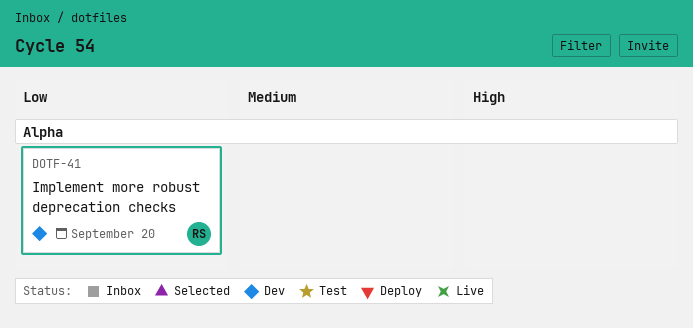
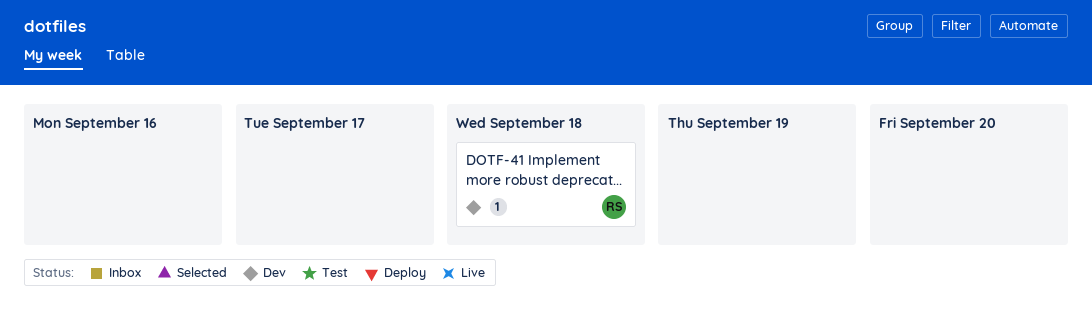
DOTF-41, due: Sep 20 -> Sep 18

